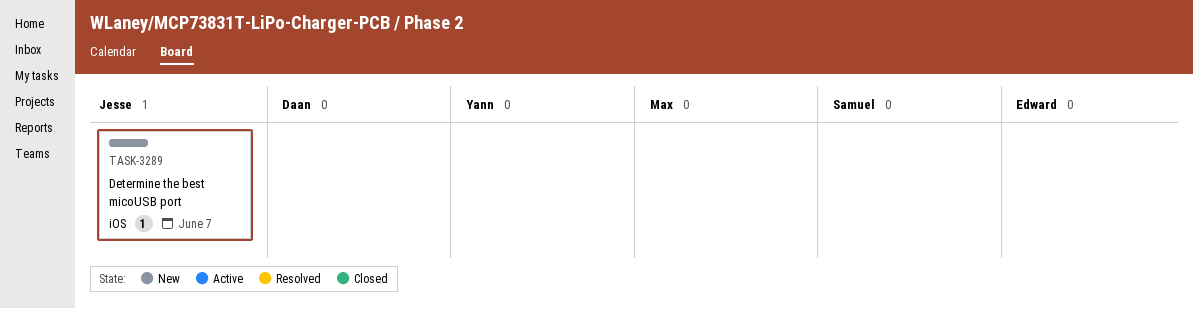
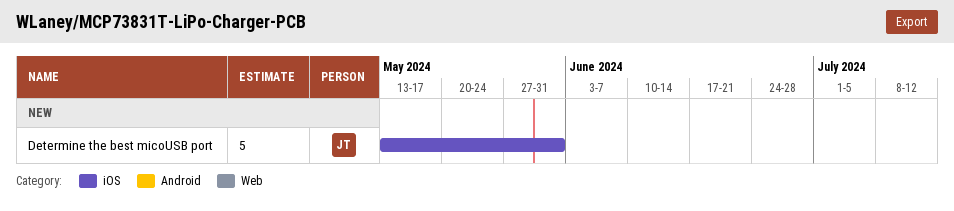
Determine the best micoUSB port, estimate: 1 -> 5
Determine the best micoUSB port, due: Jun 7 -> May 31

